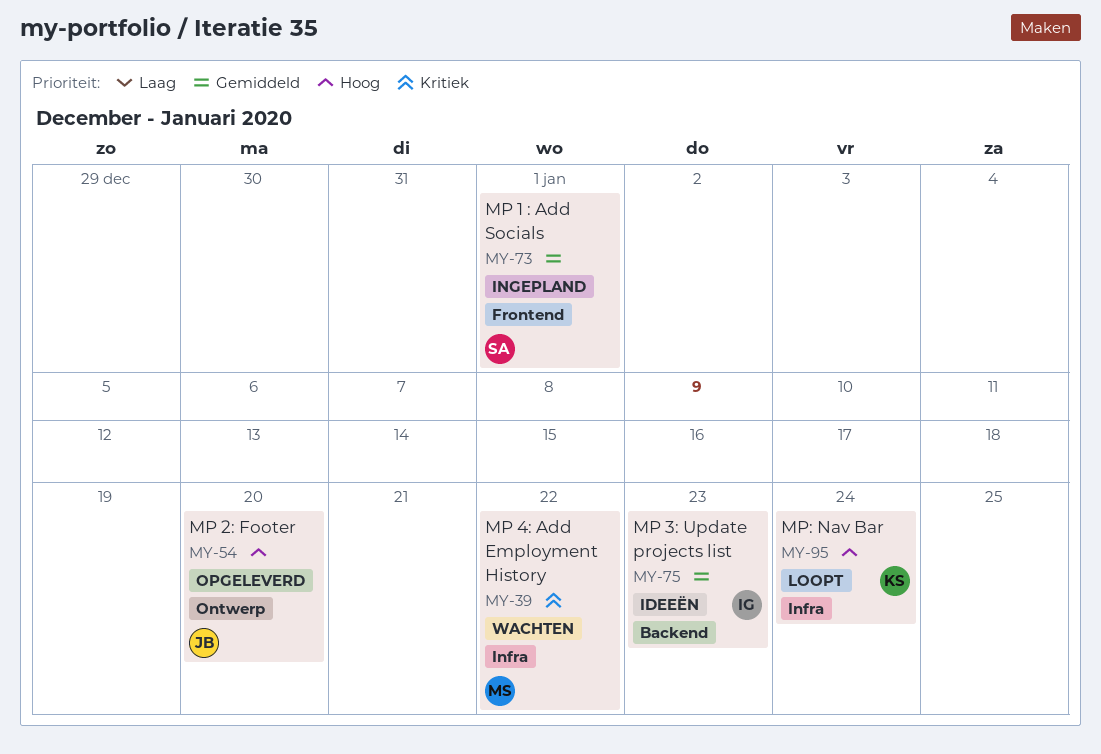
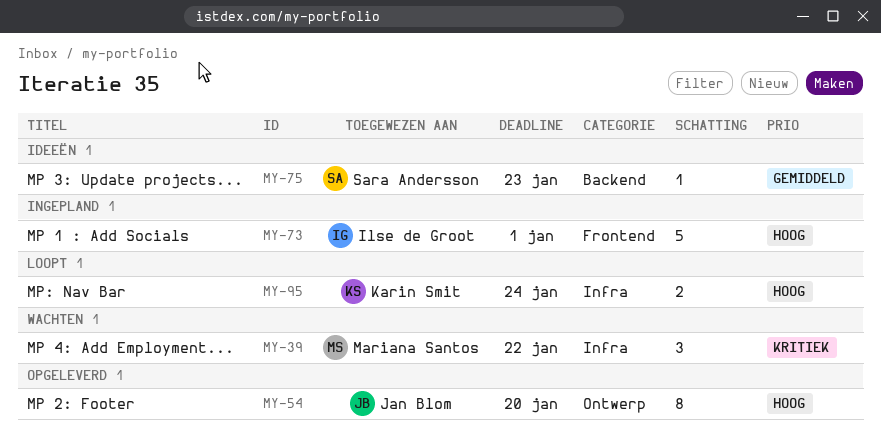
MY-73, owner: Sara Andersson -> Ilse de Groot
MY-73, priority: Gemiddeld -> Hoog
MY-75, owner: Ilse de Groot -> Sara Andersson

